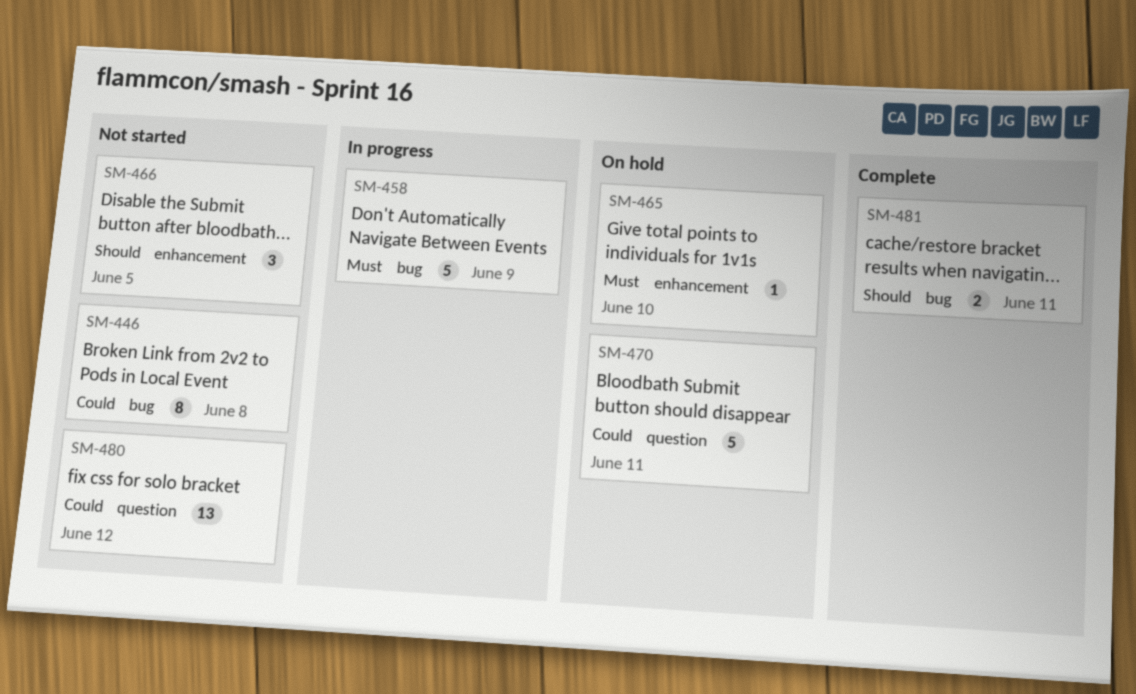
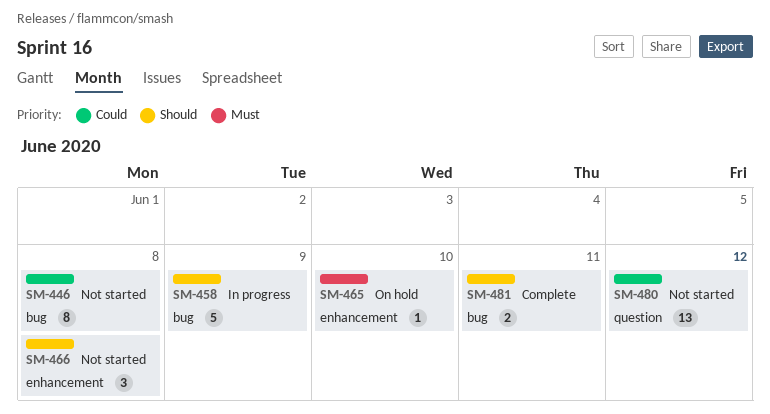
SM-458, priority: Must -> Should
SM-466, due: Jun 5 -> Jun 8
SM-470: present -> none

